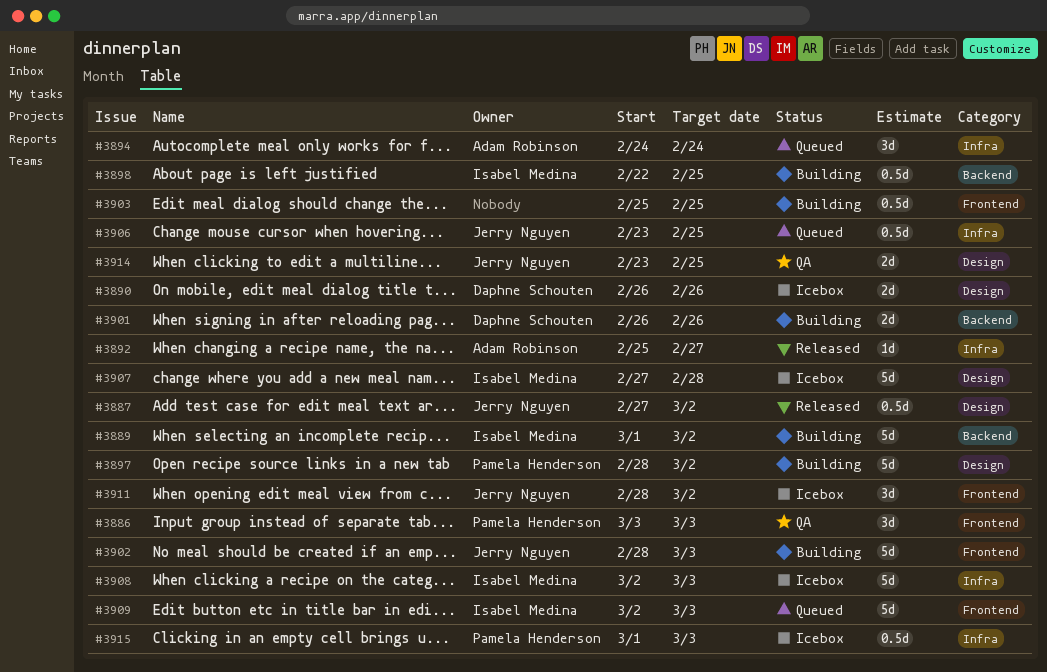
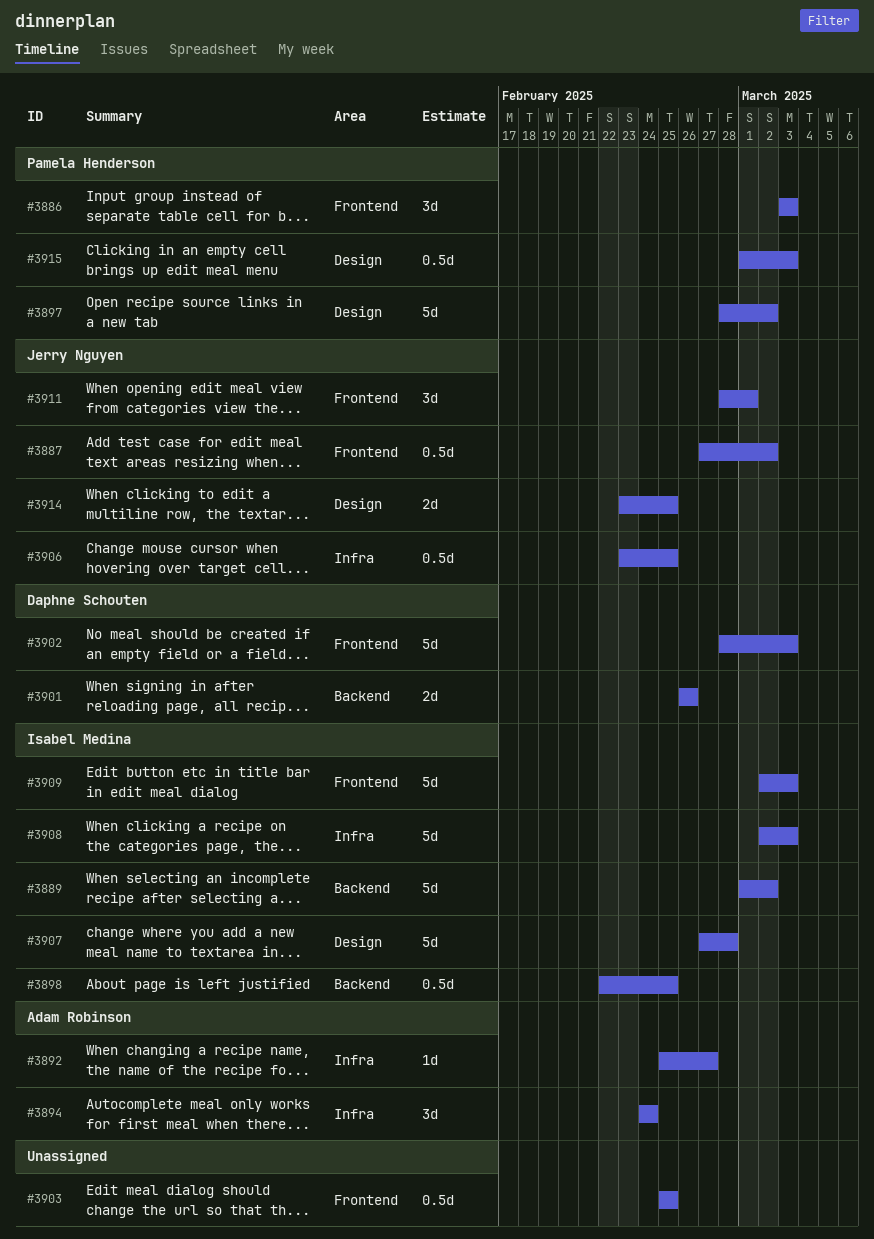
#3887, label: Design -> Frontend
#3890: present -> none
#3902, owner: Jerry Nguyen -> Daphne Schouten
#3911, due: Mar 2 -> Mar 1
#3915, label: Infra -> Design

